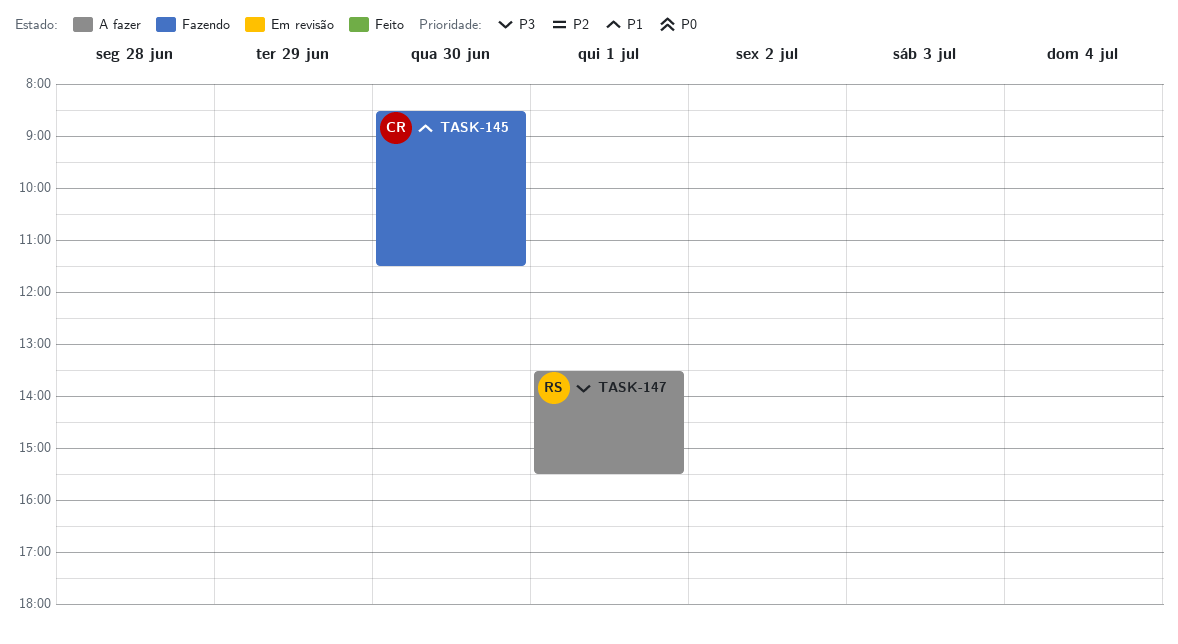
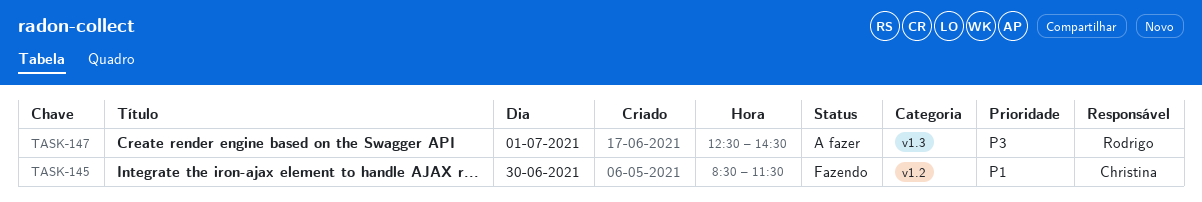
TASK-147, begins: 13:30 -> 12:30
TASK-147, ends: 15:30 -> 14:30

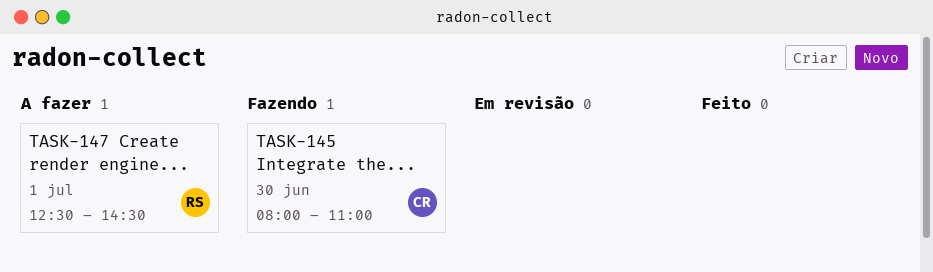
TASK-145, begins: 08:30 -> 08:00
TASK-145, ends: 11:30 -> 11:00

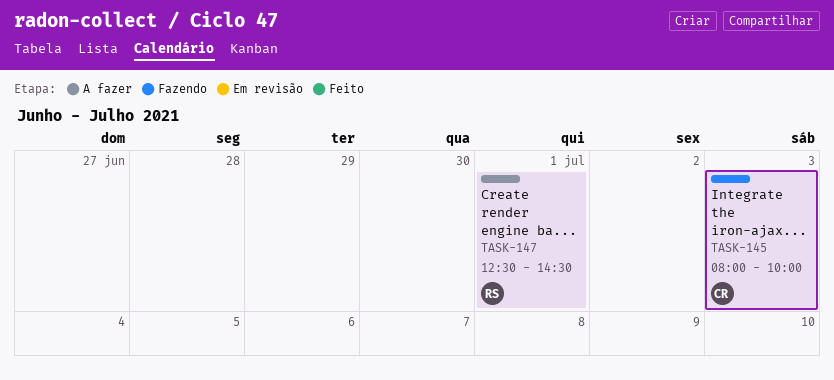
TASK-145, day: Jun 30 -> Jul 3
TASK-145, ends: 11:00 -> 10:00

